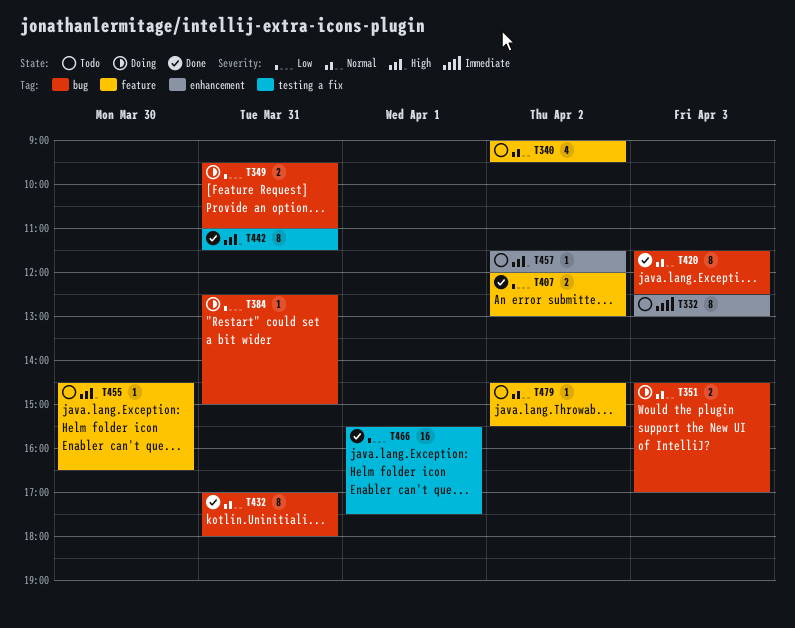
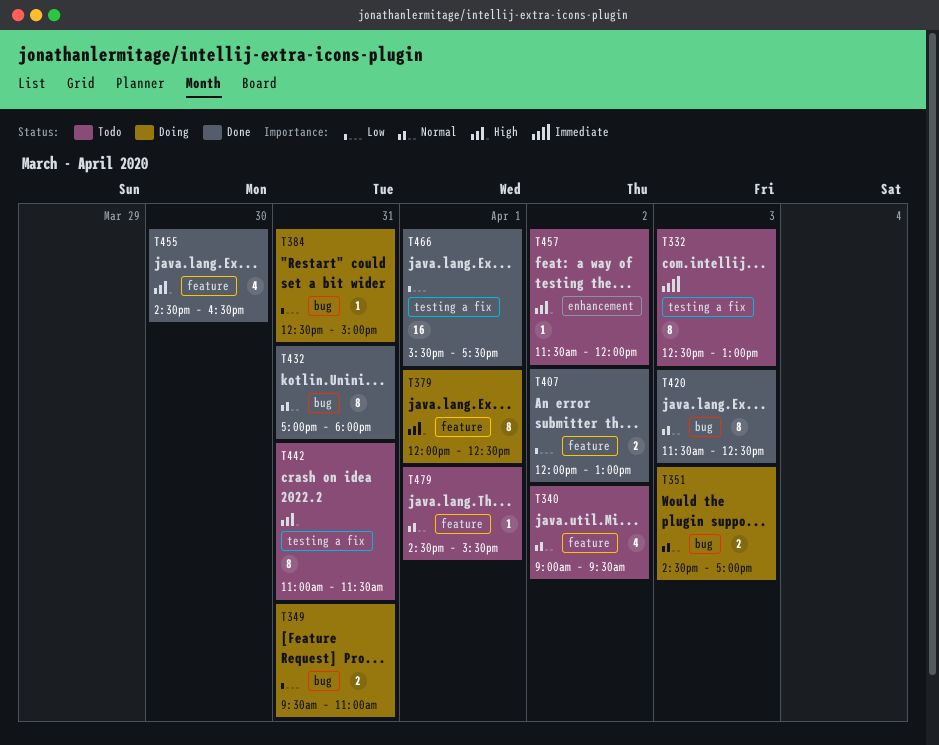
T332, label: enhancement -> testing a fix
T379: none -> present
T442, status: Done -> Todo
T455, status: Todo -> Done
T455, estimate: 1 -> 4
T479, day: Apr 2 -> Apr 1

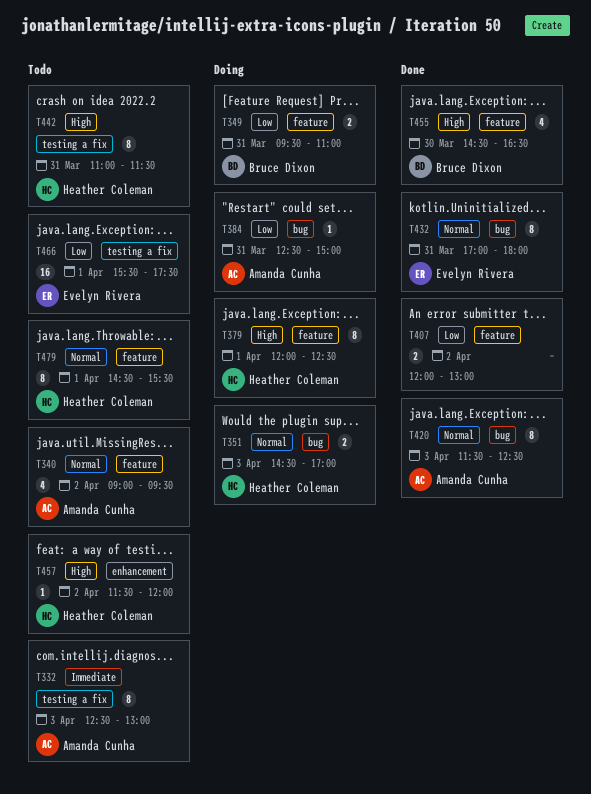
T349, label: bug -> feature
T466, status: Done -> Todo
T479, estimate: 1 -> 8

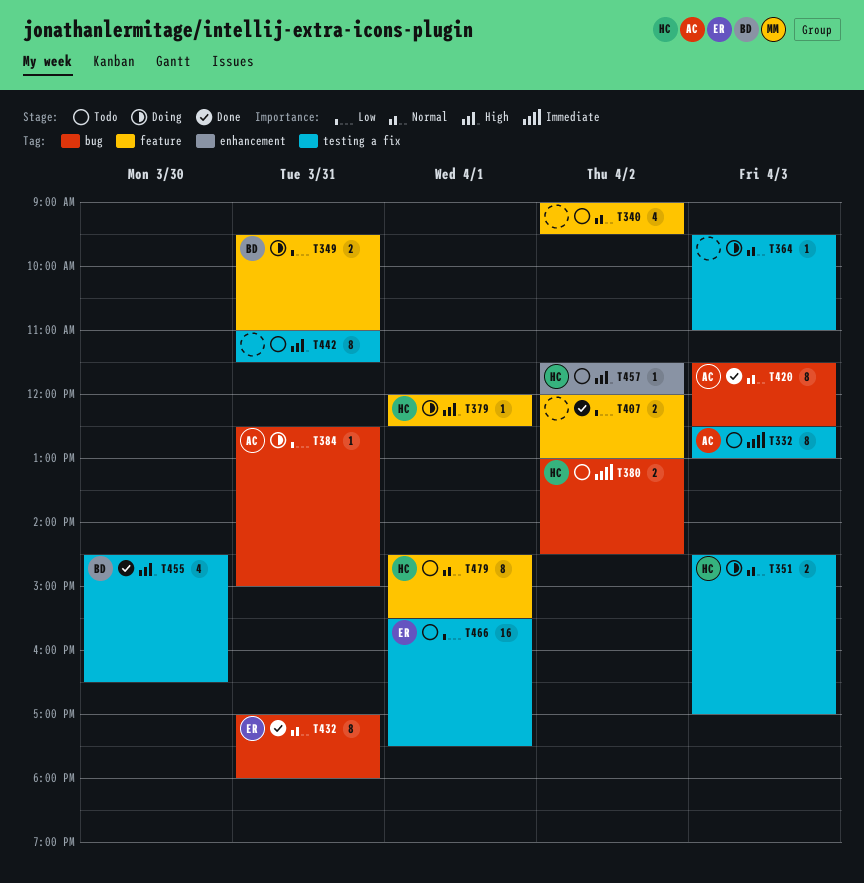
T340, owner: Amanda Cunha -> none
T351, label: bug -> testing a fix
T364: none -> present
T379, estimate: 8 -> 1
T380: none -> present
T442, owner: Heather Coleman -> none
T455, label: feature -> testing a fix

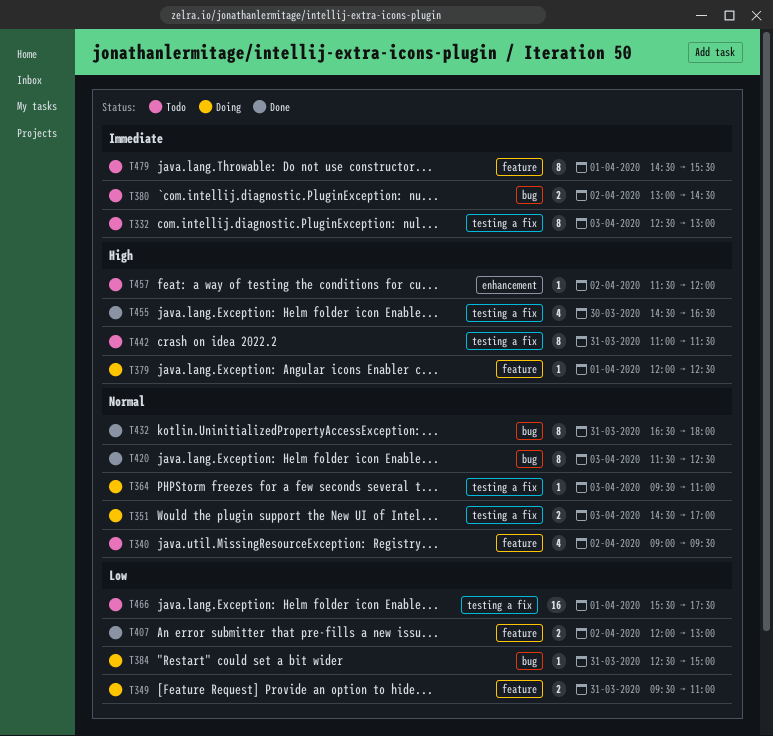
T432, begins: 17:00 -> 16:30
T479, priority: Normal -> Immediate

